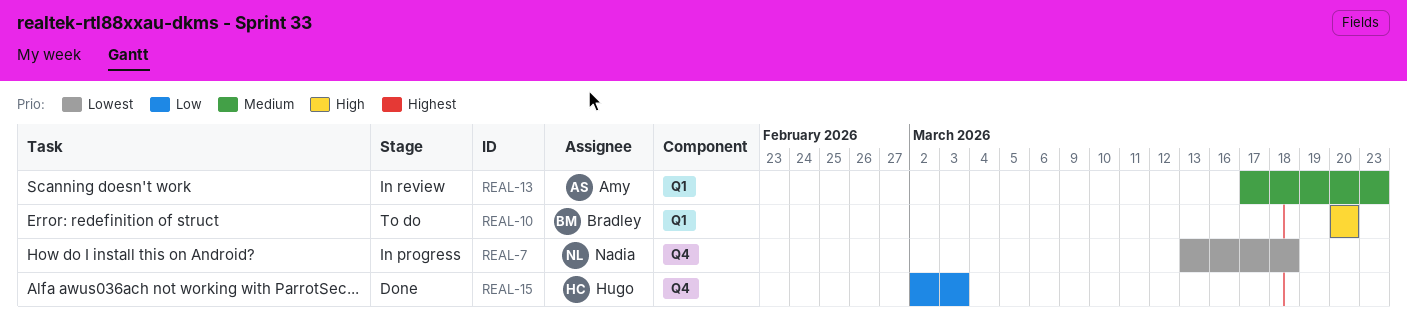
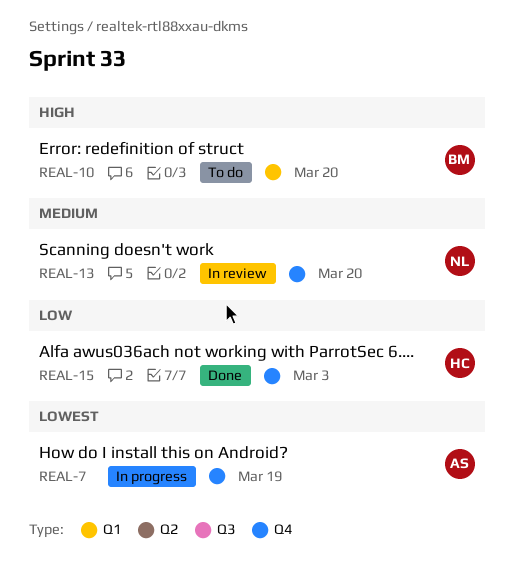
REAL-7, owner: Nadia -> Amy
REAL-7, due: Mar 18 -> Mar 19
REAL-13, owner: Amy -> Nadia
REAL-13, label: Q1 -> Q4
REAL-13, due: Mar 23 -> Mar 20

